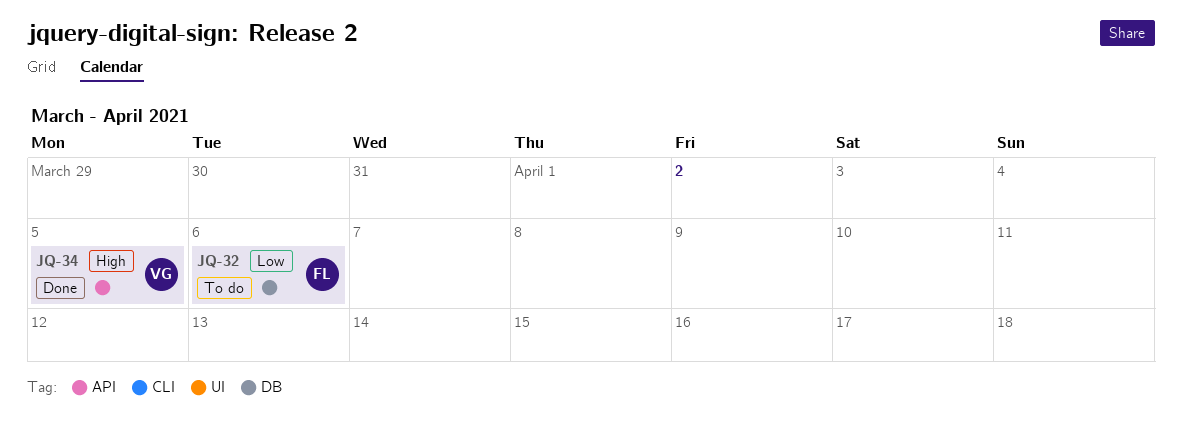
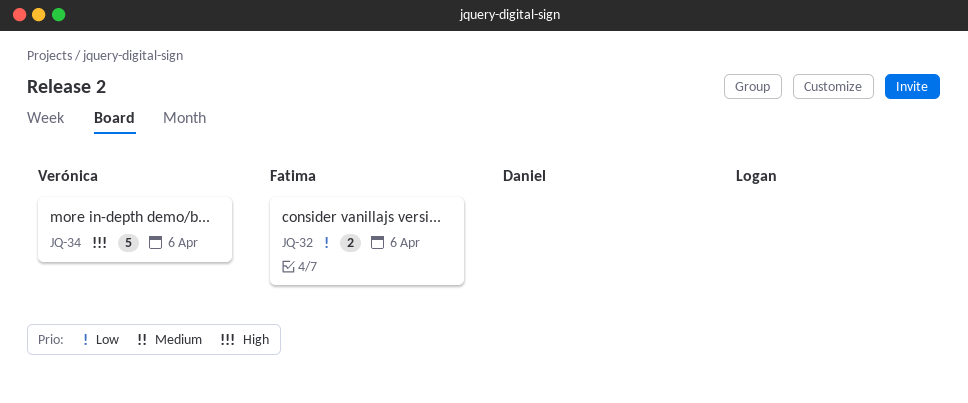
JQ-34, due: Apr 5 -> Apr 6

